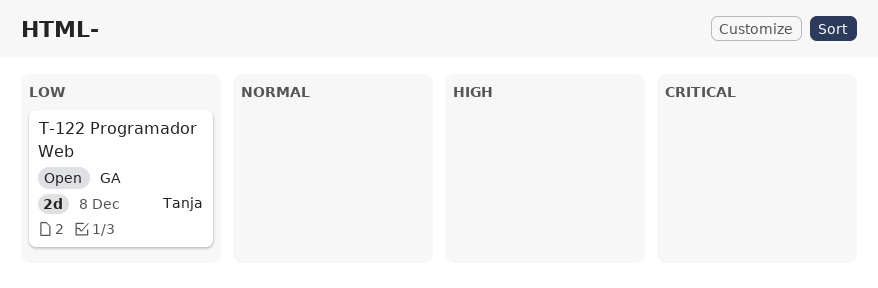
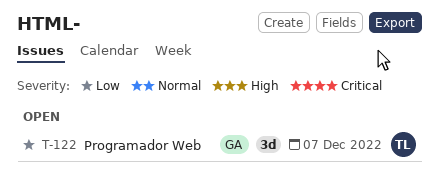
T-122, estimate: 2d -> 3d
T-122, due: Dec 8 -> Dec 7

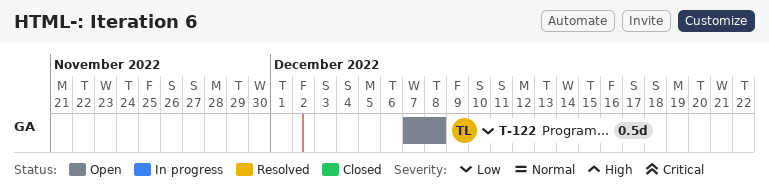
T-122, estimate: 3d -> 0.5d
T-122, due: Dec 7 -> Dec 8

